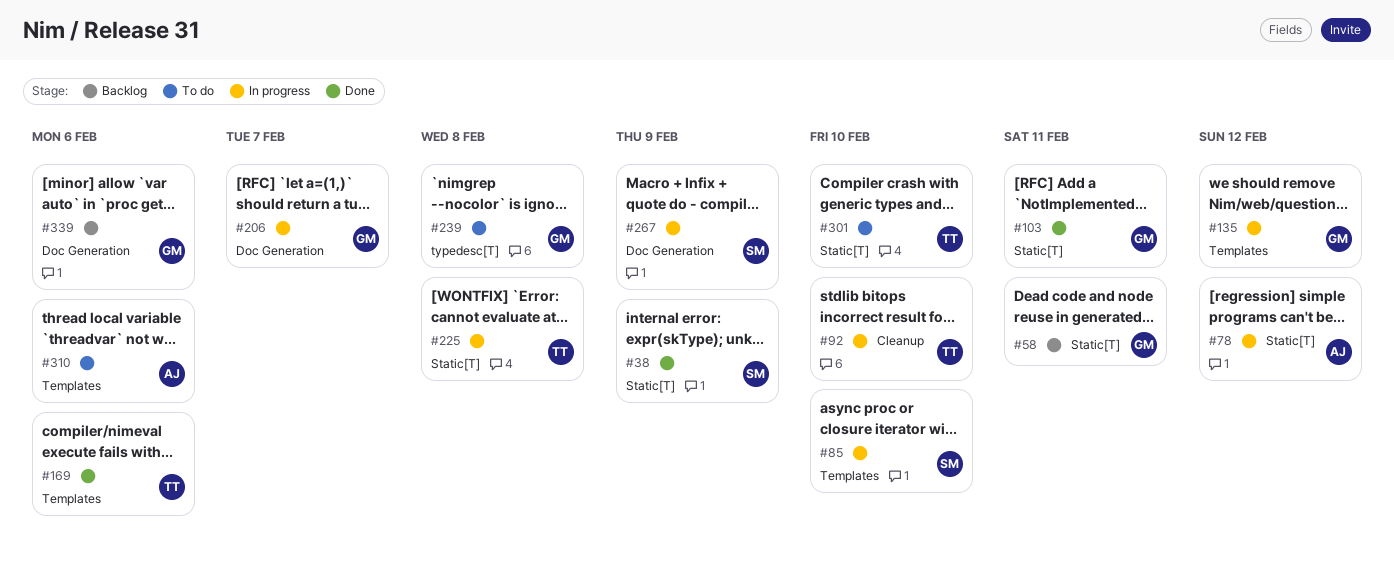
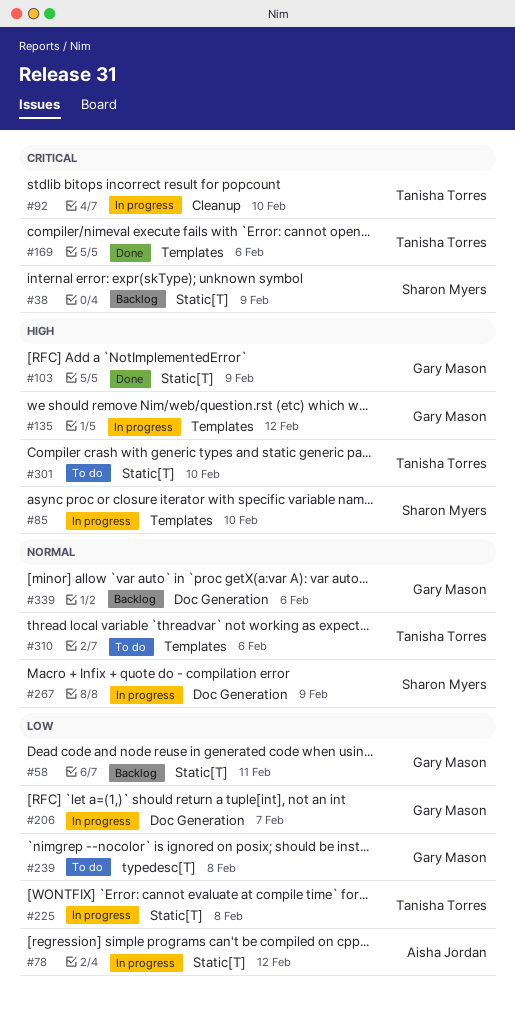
#38, status: Done -> Backlog
#103, due: Feb 11 -> Feb 9
#310, owner: Aisha Jordan -> Tanisha Torres

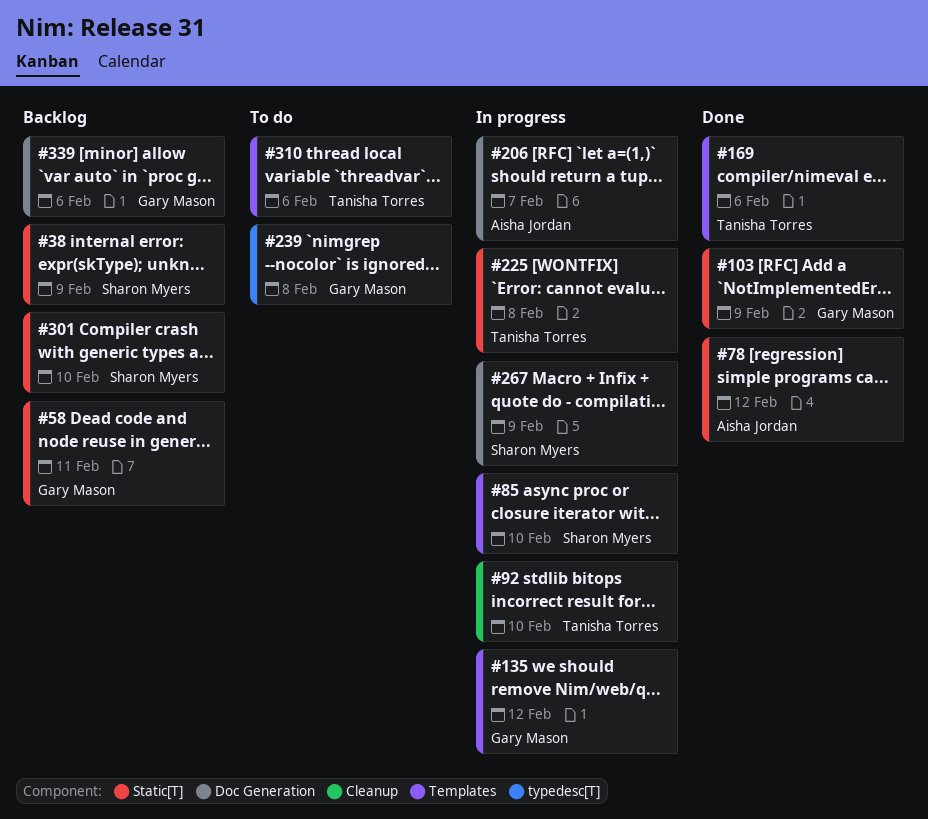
#78, status: In progress -> Done
#206, owner: Gary Mason -> Aisha Jordan
#301, status: To do -> Backlog
#301, owner: Tanisha Torres -> Sharon Myers

